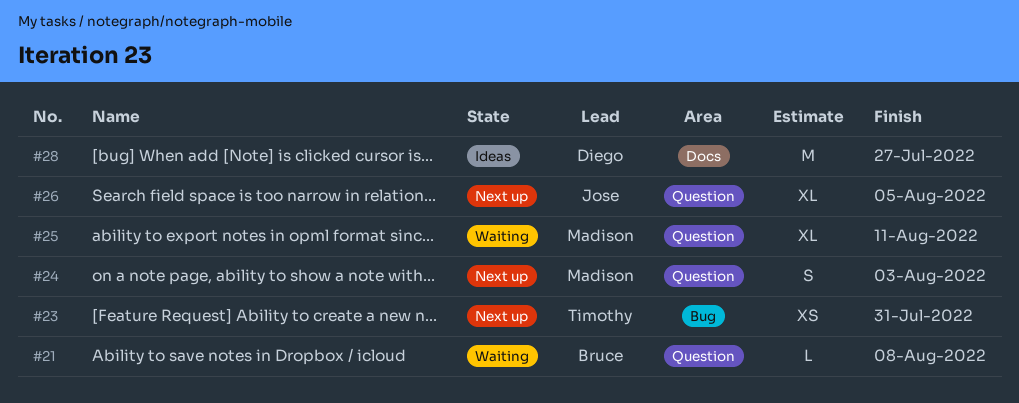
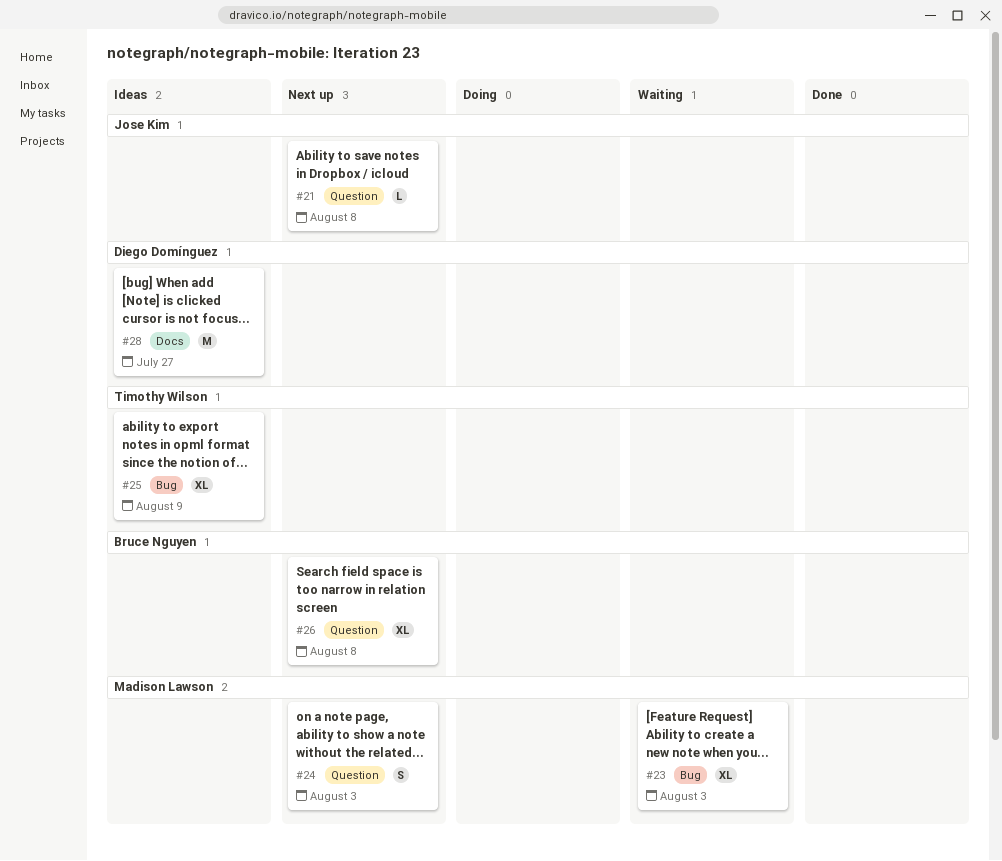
#21, status: Waiting -> Next up
#21, owner: Bruce Nguyen -> Jose Kim
#23, status: Next up -> Waiting
#23, owner: Timothy Wilson -> Madison Lawson
#23, estimate: XS -> XL
#23, due: Jul 31 -> Aug 3
#25, status: Waiting -> Ideas
#25, owner: Madison Lawson -> Timothy Wilson
#25, label: Question -> Bug
#25, due: Aug 11 -> Aug 9
#26, owner: Jose Kim -> Bruce Nguyen
#26, due: Aug 5 -> Aug 8

